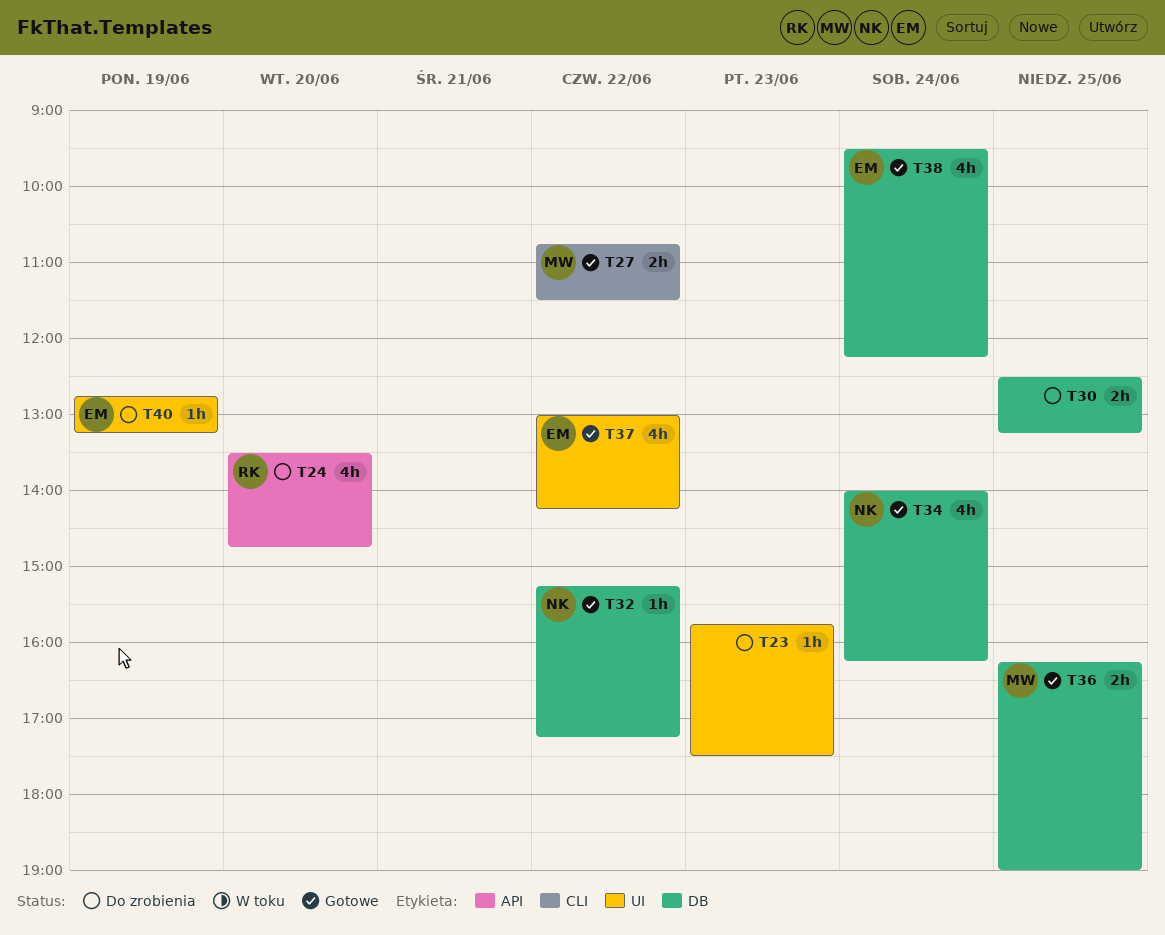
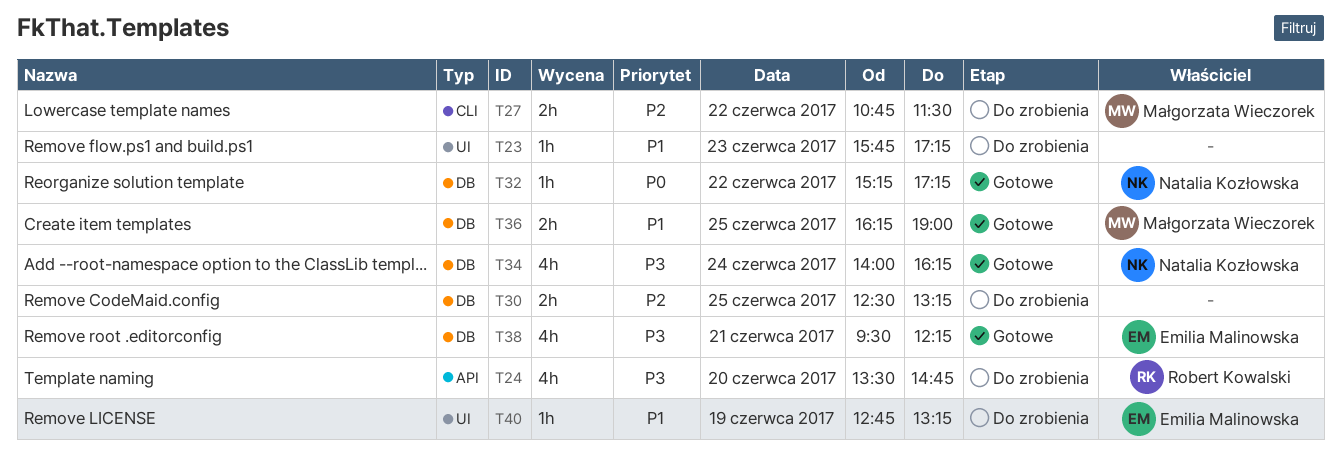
T23, ends: 17:30 -> 17:15
T27, status: Gotowe -> Do zrobienia
T37: present -> none
T38, day: Jun 24 -> Jun 21

